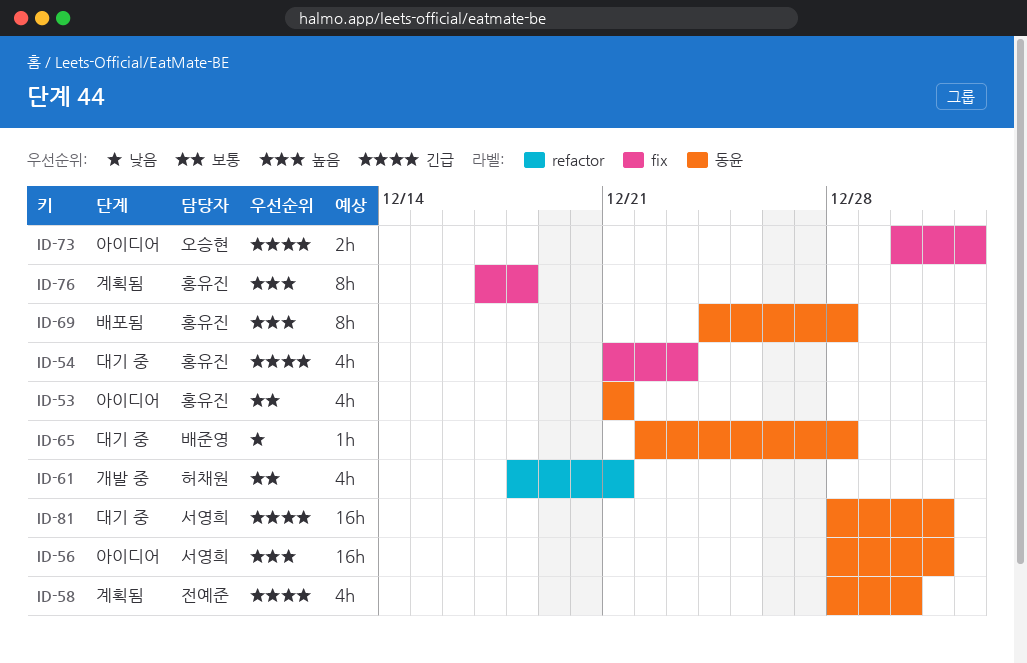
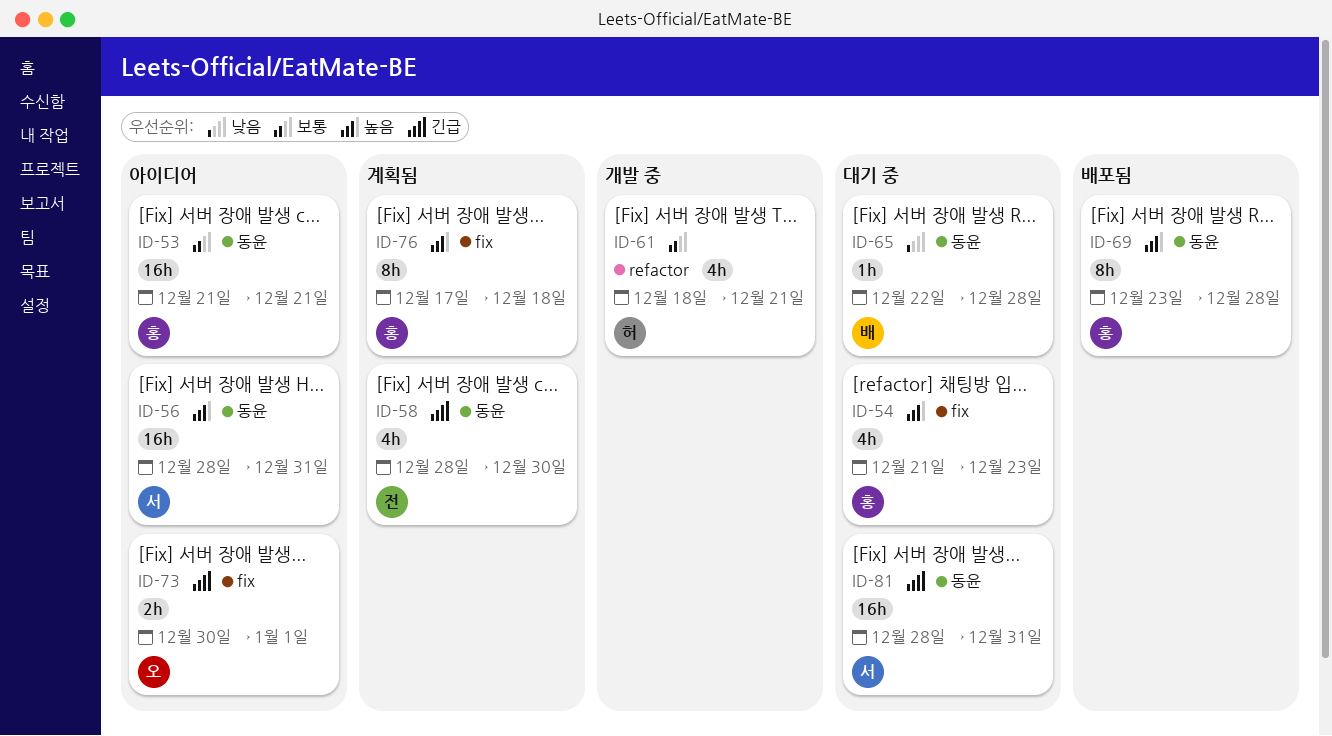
ID-53, estimate: 4h -> 16h
ID-54, priority: 긴급 -> 높음
ID-69, start: Dec 24 -> Dec 23

